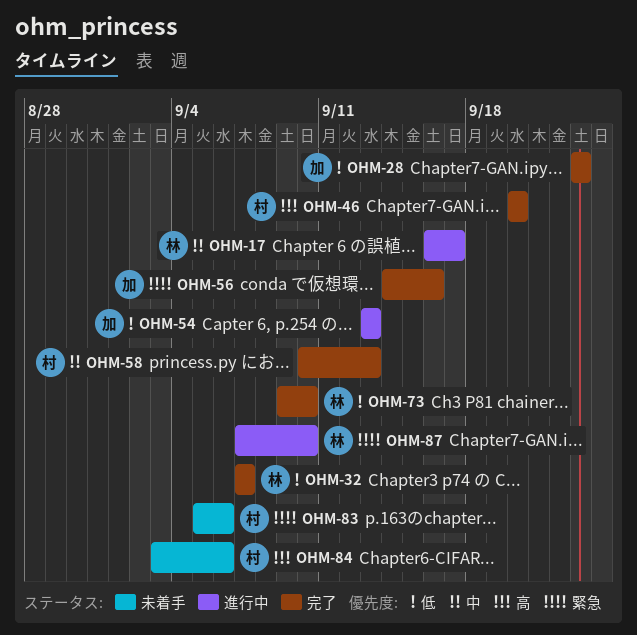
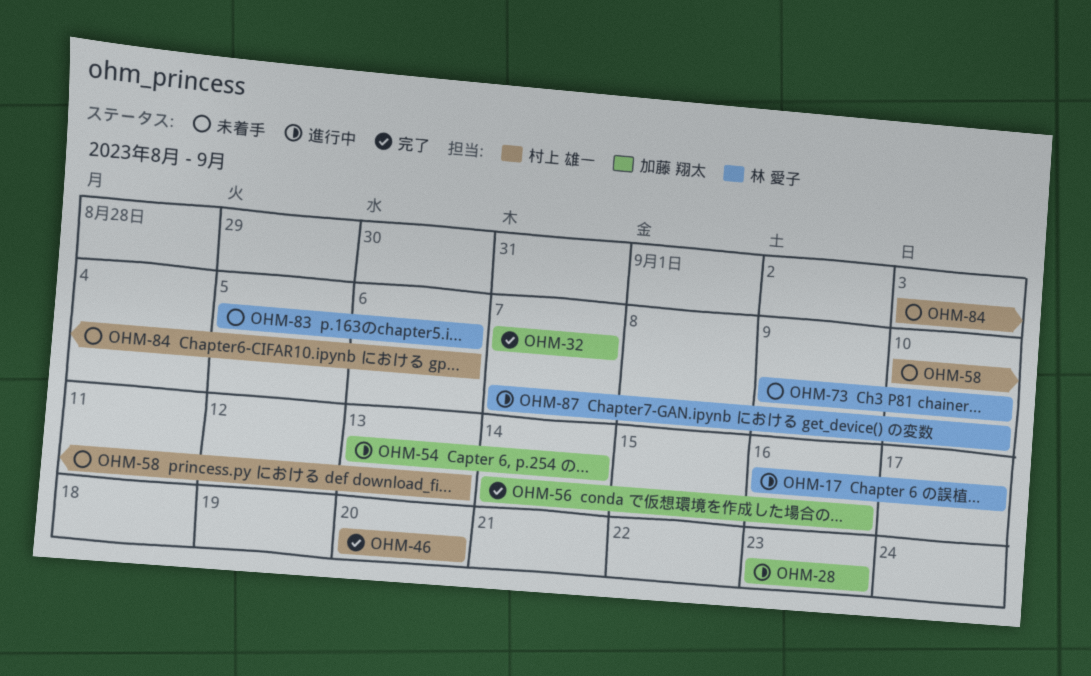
OHM-28, status: 完了 -> 進行中
OHM-32, owner: 林 愛子 -> 加藤 翔太
OHM-54, due: Sep 13 -> Sep 14
OHM-58, status: 完了 -> 未着手
OHM-73, status: 完了 -> 未着手
OHM-83, owner: 村上 雄一 -> 林 愛子

